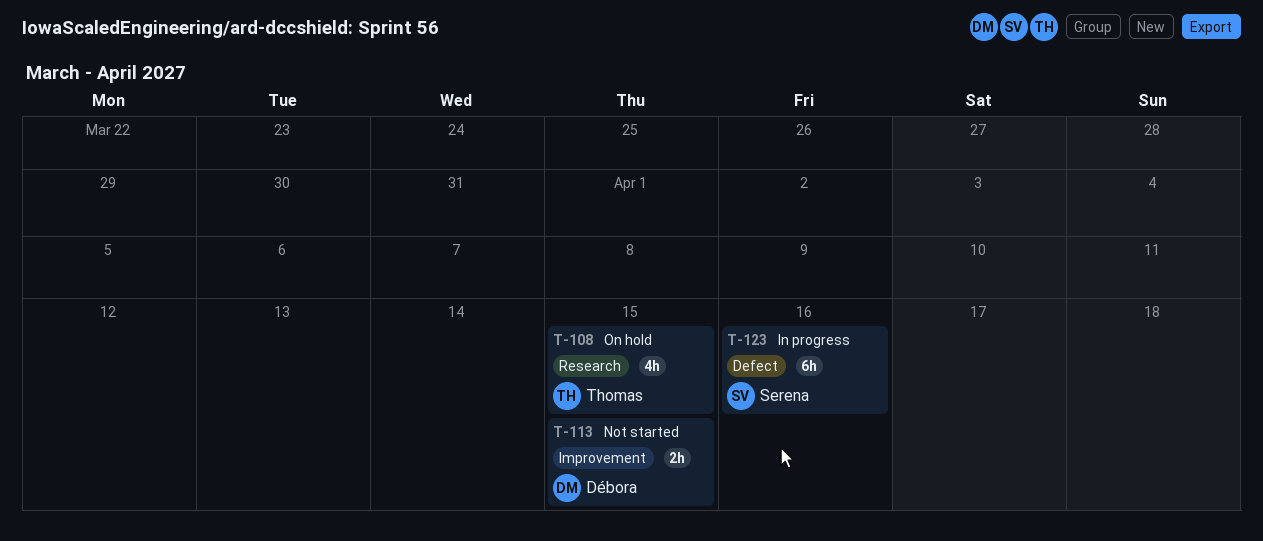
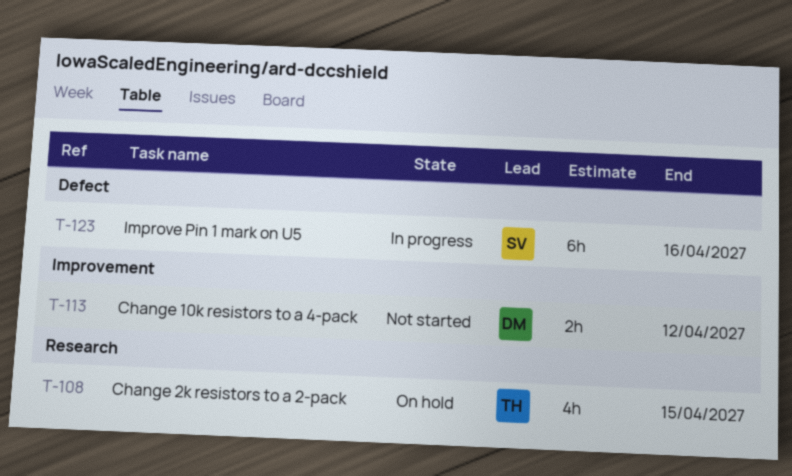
T-113, due: Apr 15 -> Apr 12

